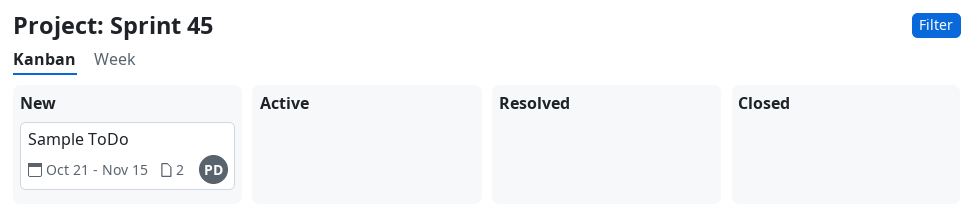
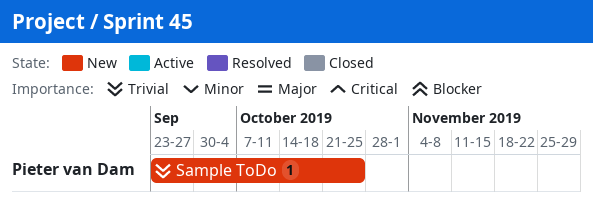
Sample ToDo, start: Oct 21 -> Sep 23
Sample ToDo, due: Nov 15 -> Oct 25

